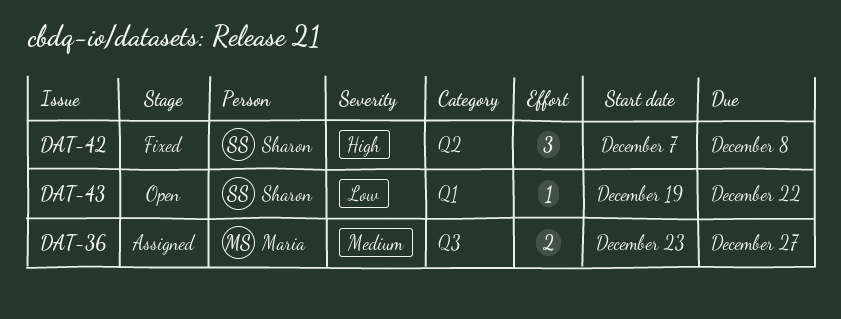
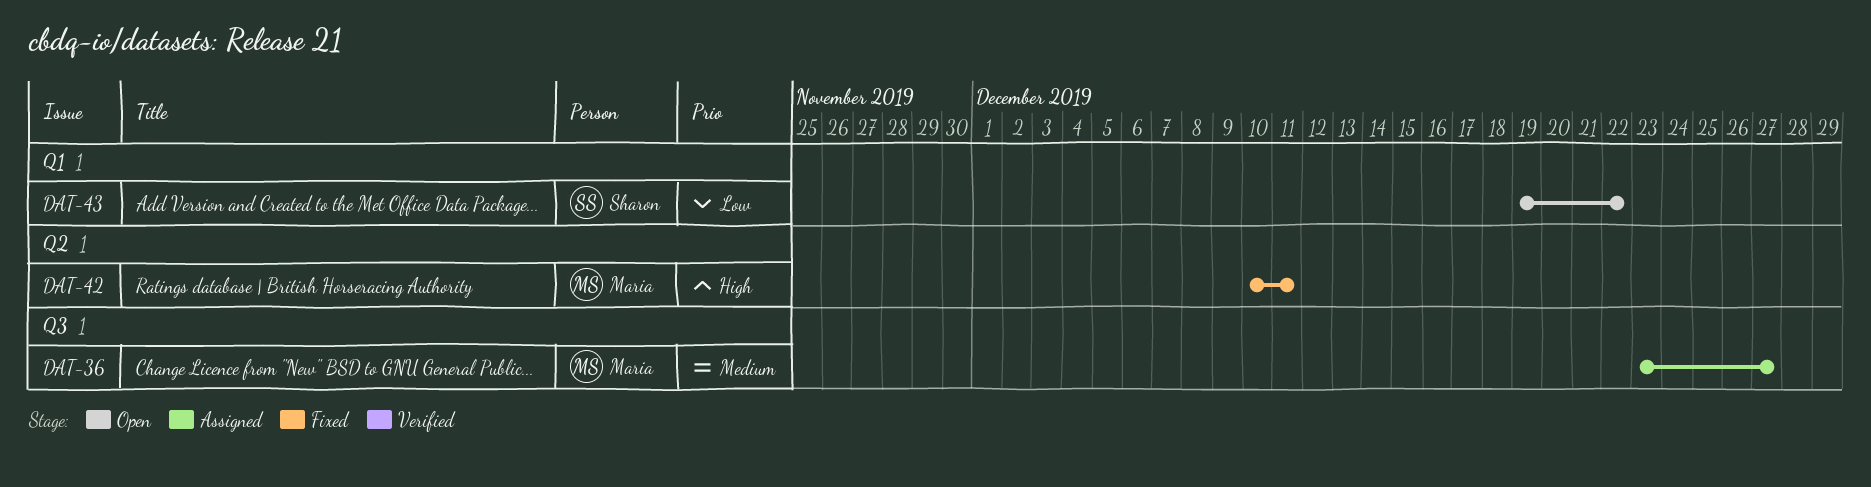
DAT-42, owner: Sharon -> Maria
DAT-42, start: Dec 7 -> Dec 10
DAT-42, due: Dec 8 -> Dec 11

